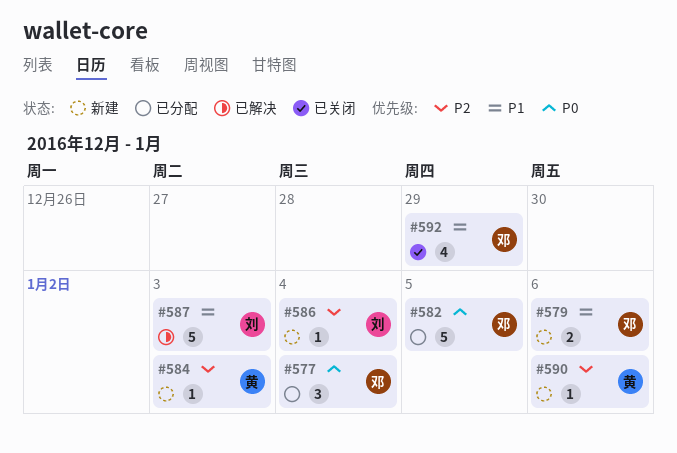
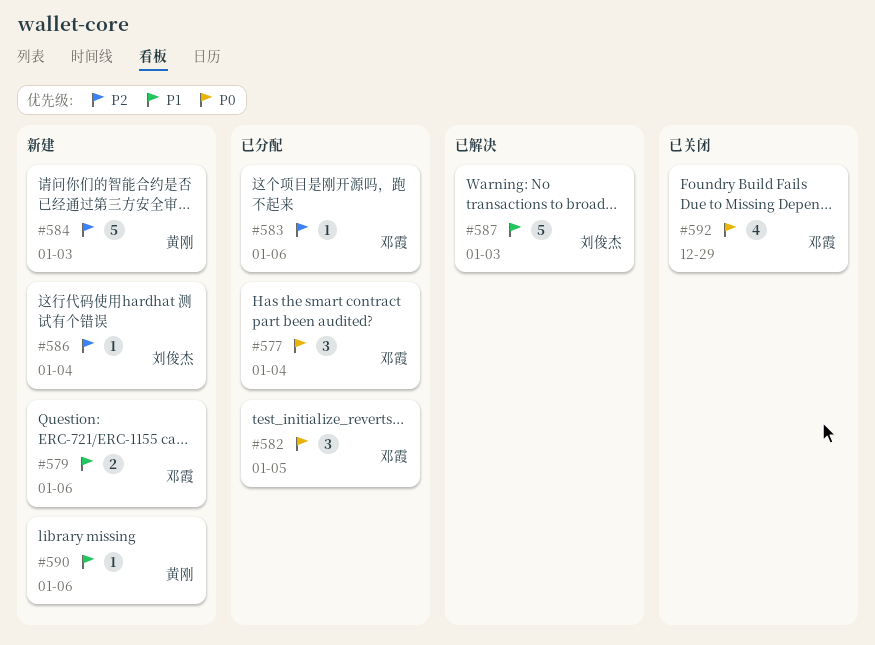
#582, estimate: 5 -> 3
#583: none -> present
#584, estimate: 1 -> 5
#590, priority: P2 -> P1
#592, priority: P1 -> P0

